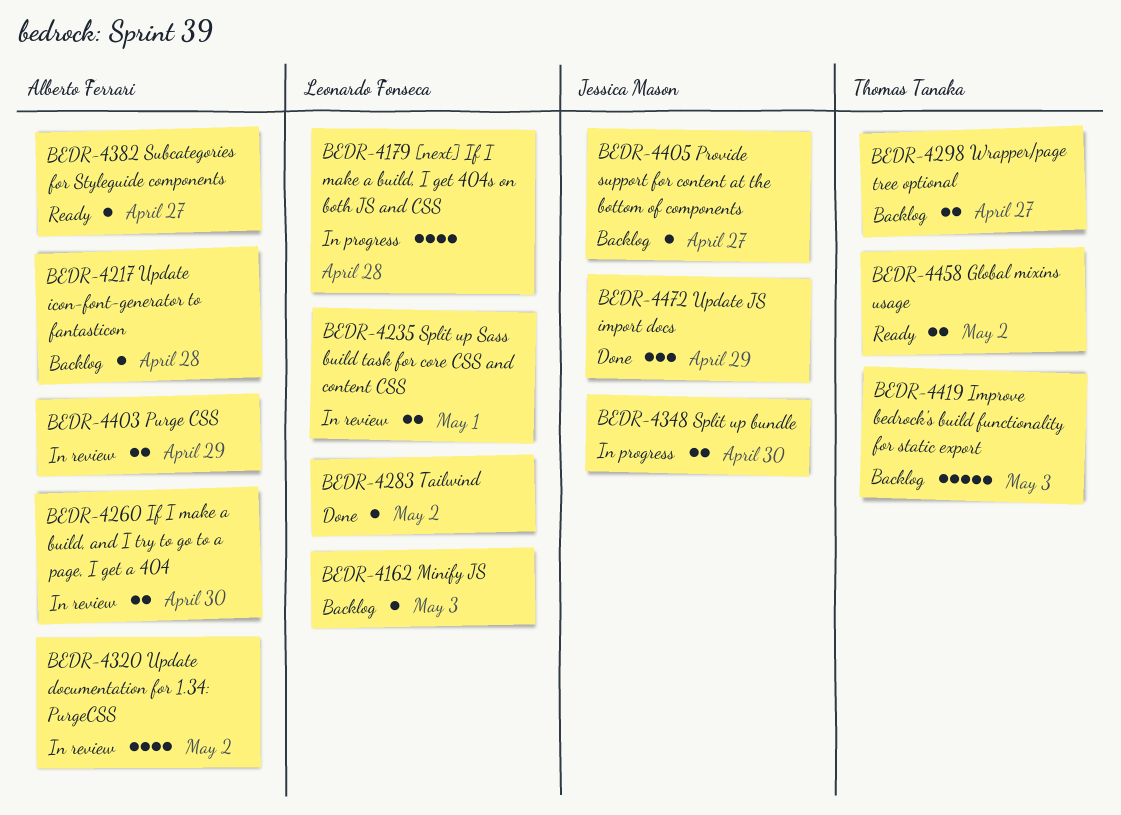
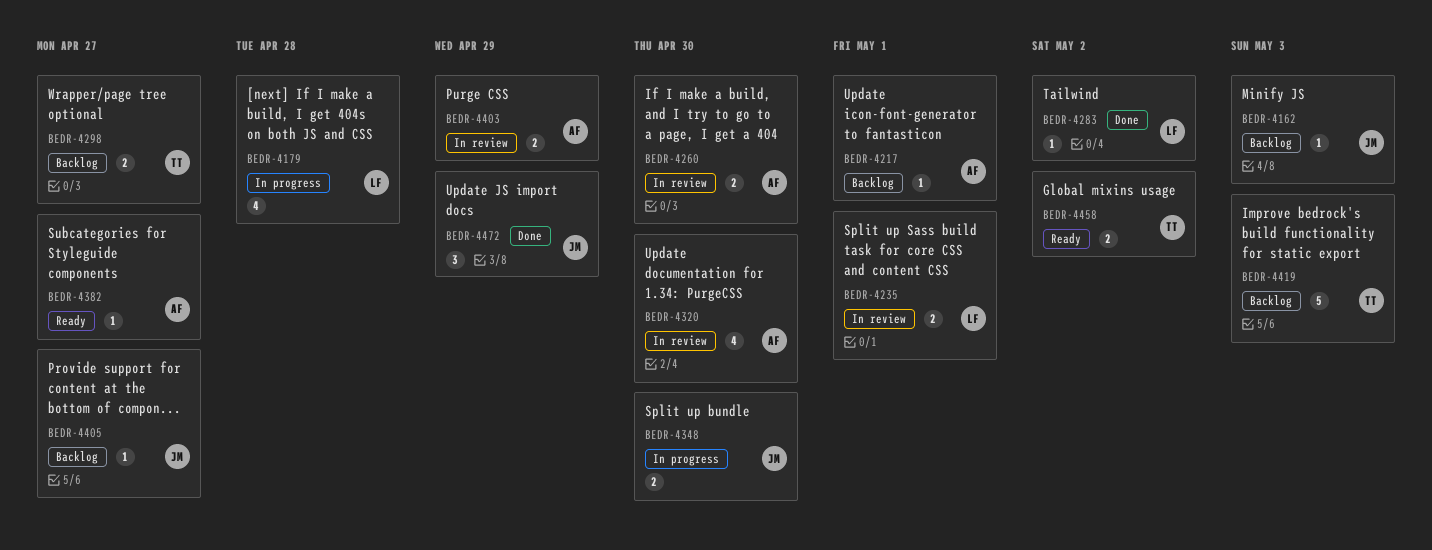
BEDR-4162, owner: Leonardo Fonseca -> Jessica Mason
BEDR-4217, due: Apr 28 -> May 1
BEDR-4320, due: May 2 -> Apr 30

